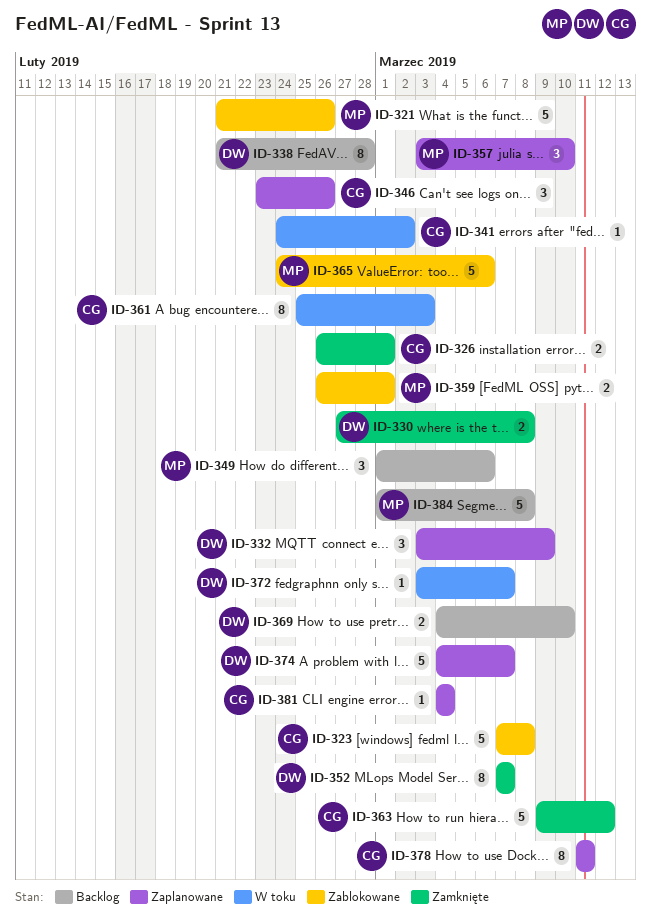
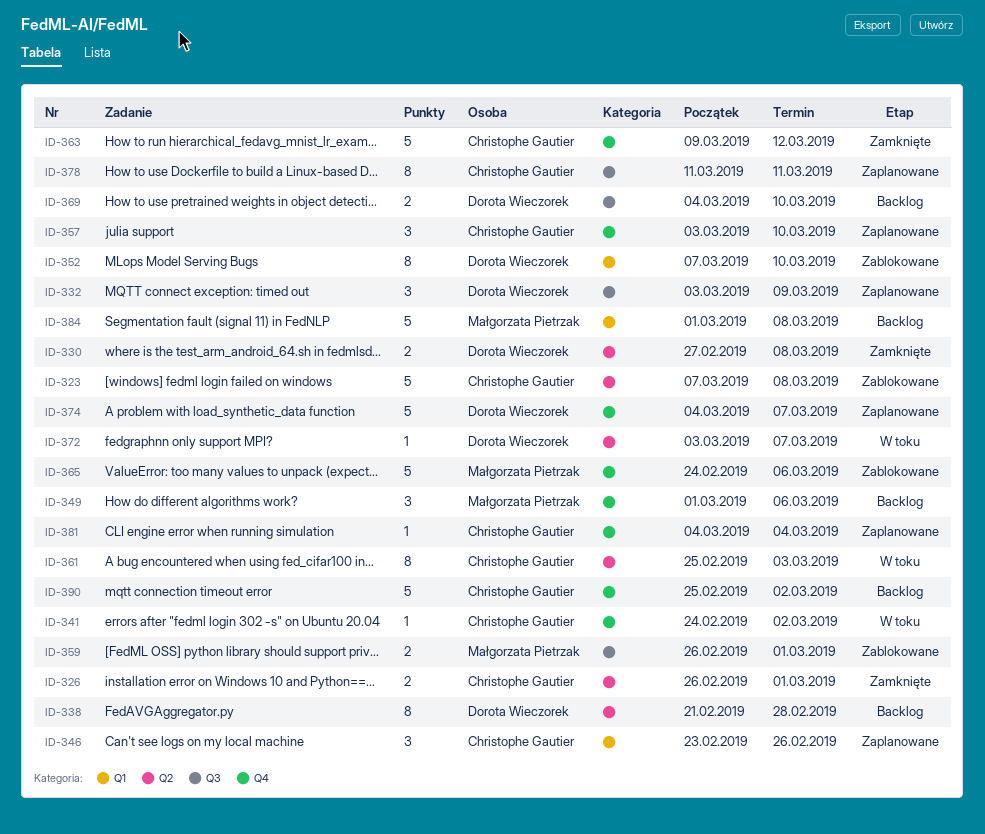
ID-321: present -> none
ID-352, status: Zamknięte -> Zablokowane
ID-352, due: Mar 7 -> Mar 10
ID-357, owner: Małgorzata Pietrzak -> Christophe Gautier
ID-390: none -> present

